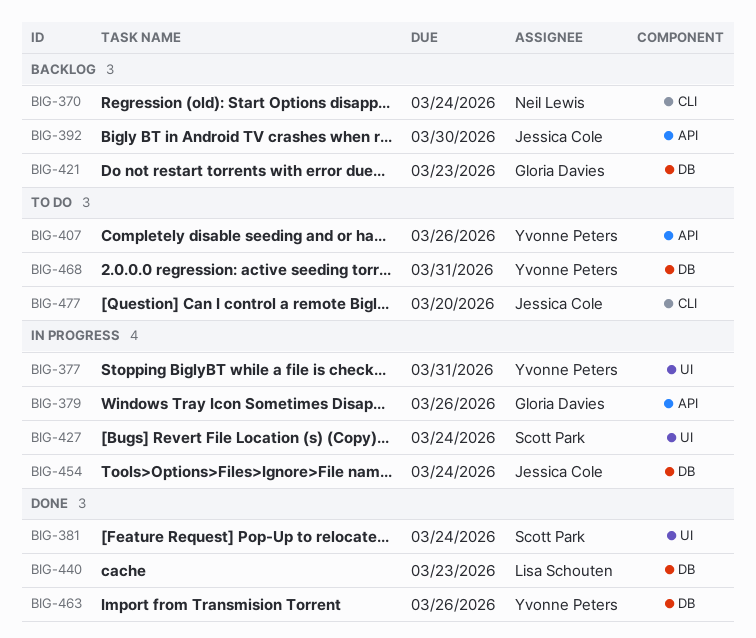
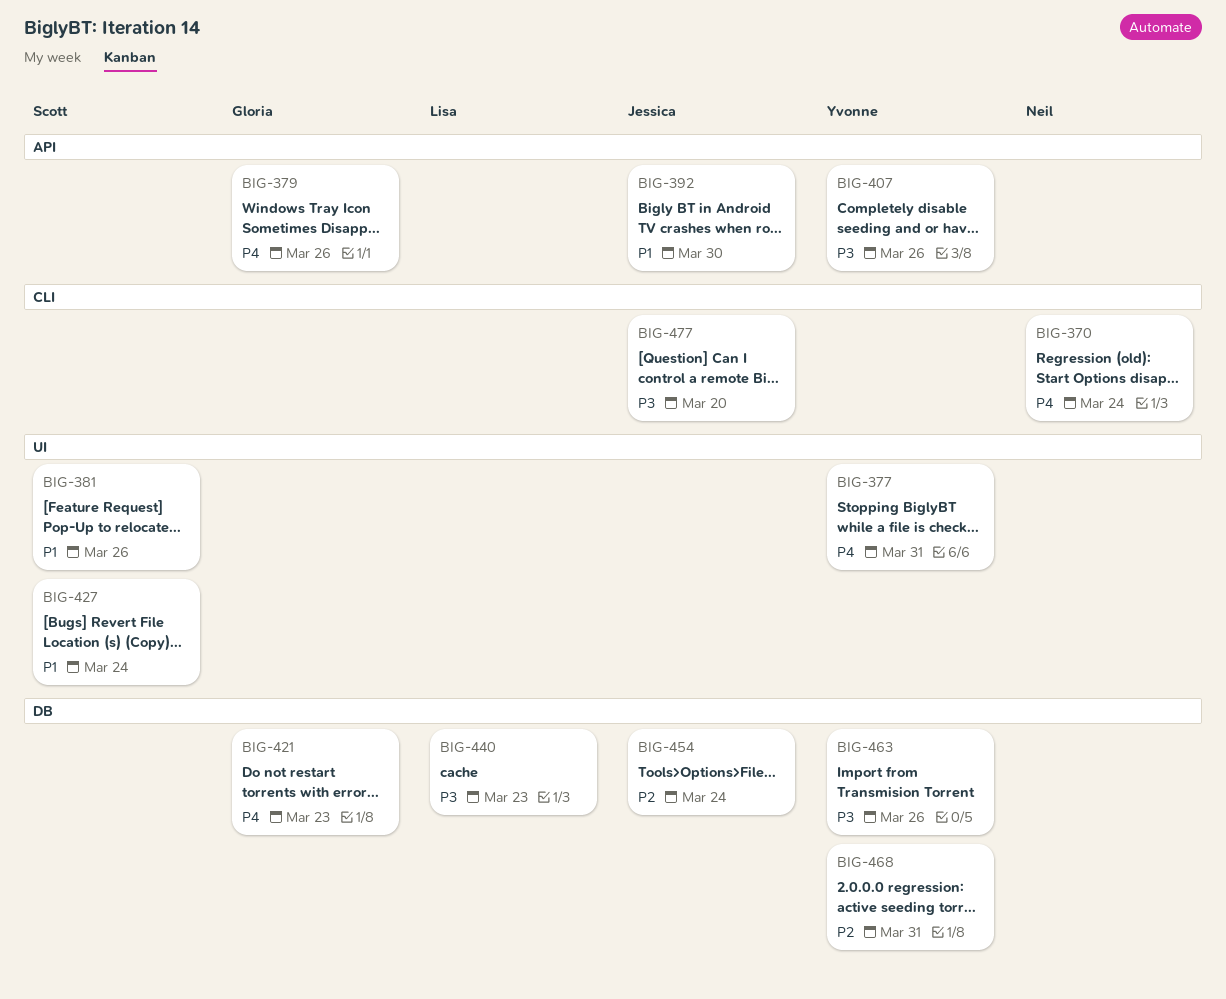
BIG-381, due: Mar 24 -> Mar 26

